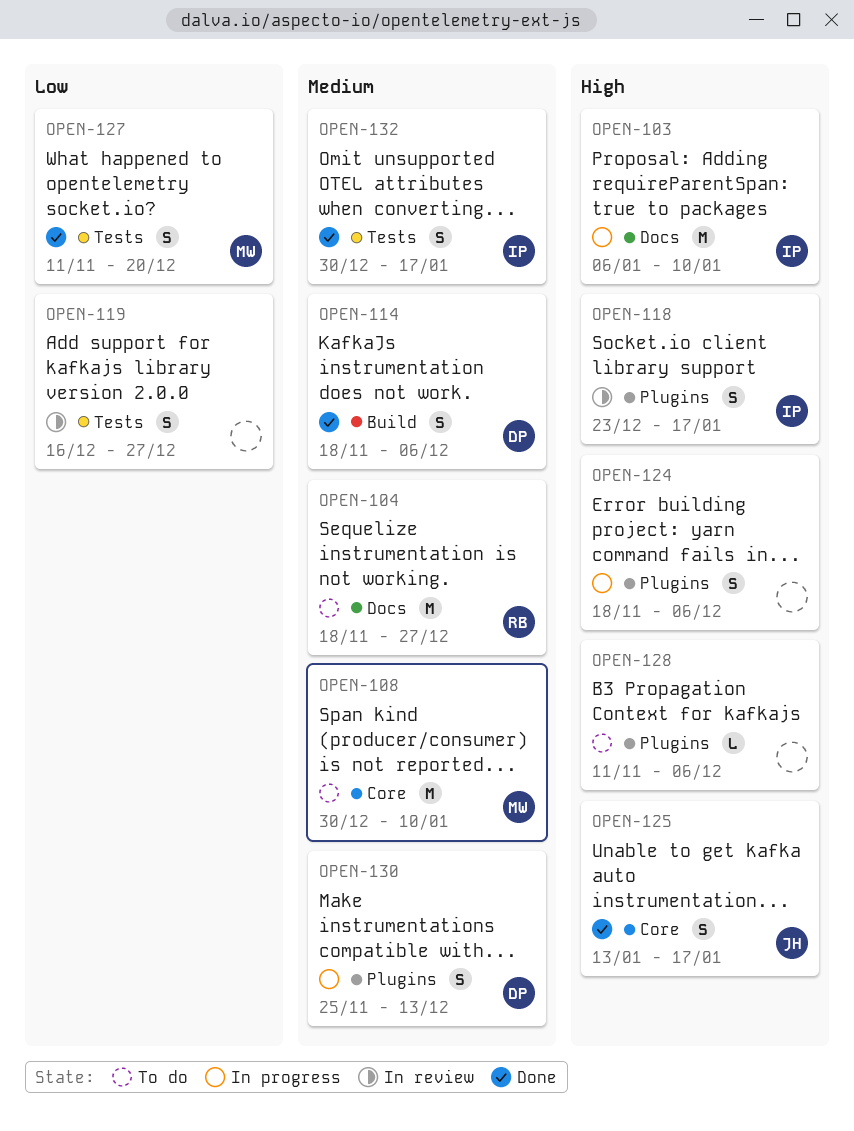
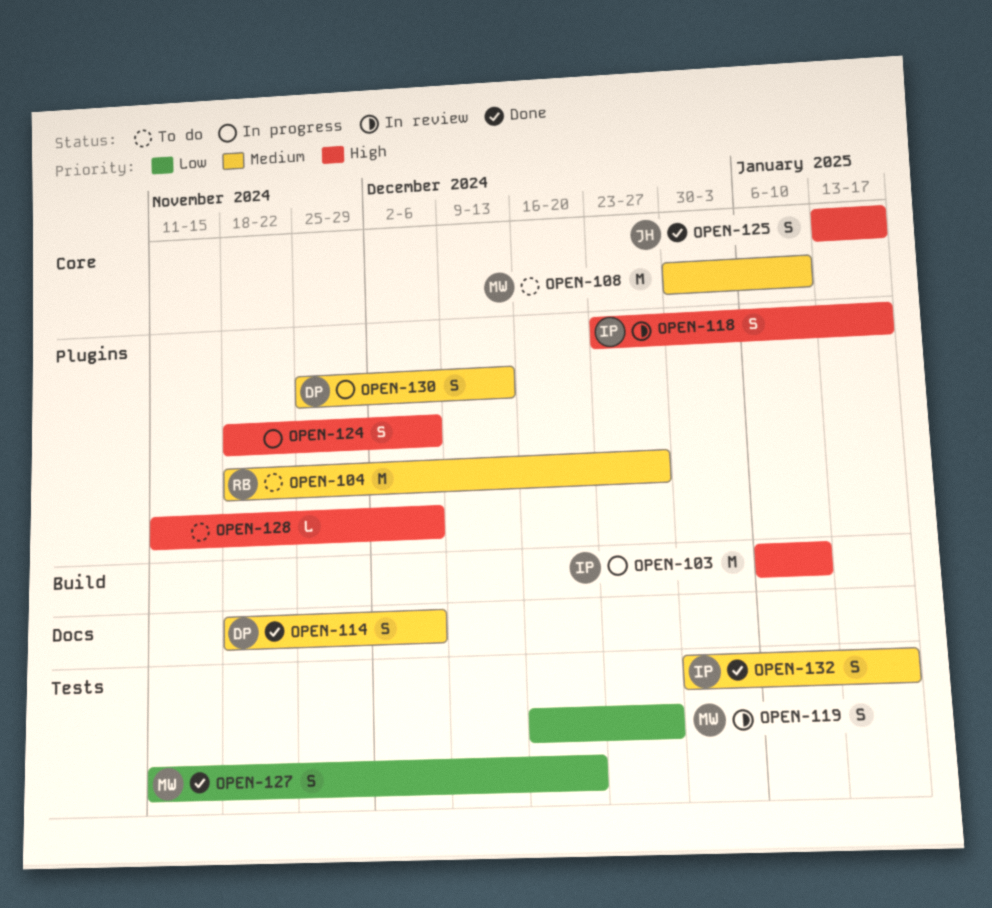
OPEN-103, label: Docs -> Build
OPEN-104, label: Docs -> Plugins
OPEN-114, label: Build -> Docs
OPEN-119, owner: none -> MW

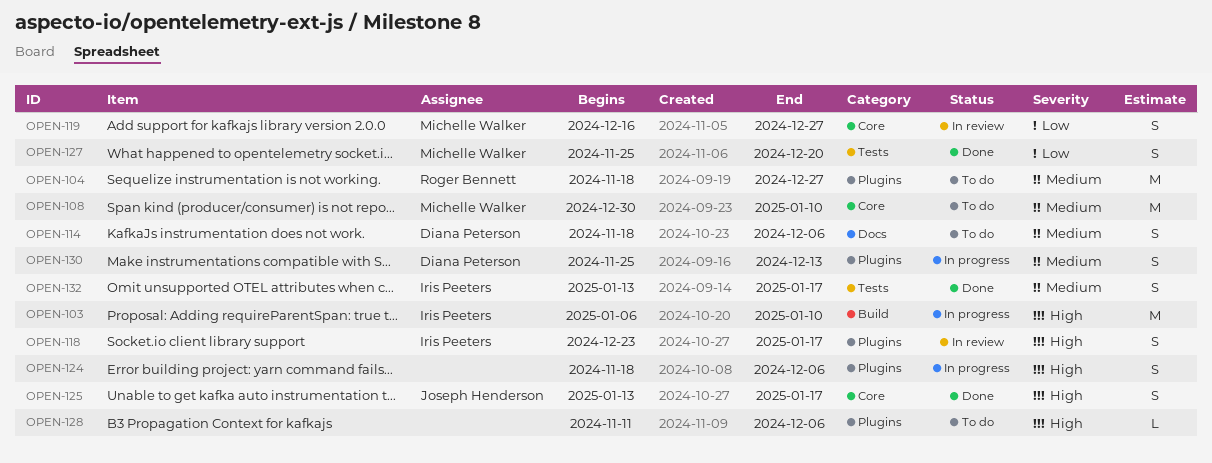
OPEN-114, status: Done -> To do
OPEN-119, label: Tests -> Core
OPEN-127, start: Nov 11 -> Nov 25
OPEN-132, start: Dec 30 -> Jan 13

